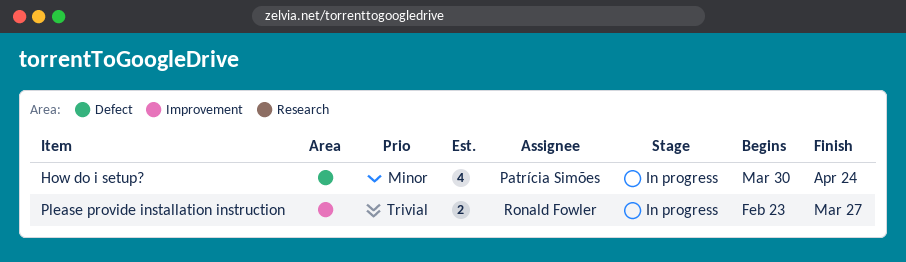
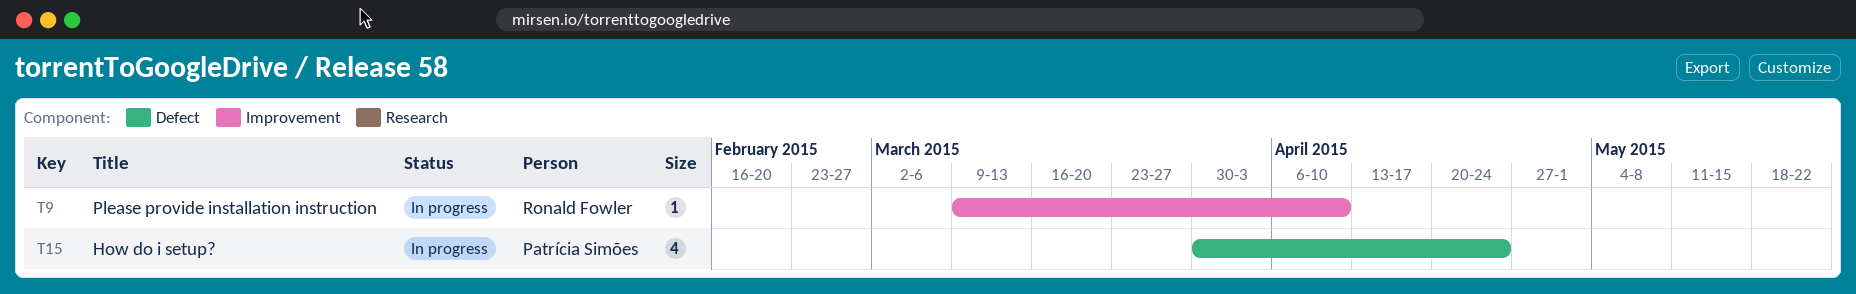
Please provide installation instruction, estimate: 2 -> 1
Please provide installation instruction, start: Feb 23 -> Mar 9
Please provide installation instruction, due: Mar 27 -> Apr 10

